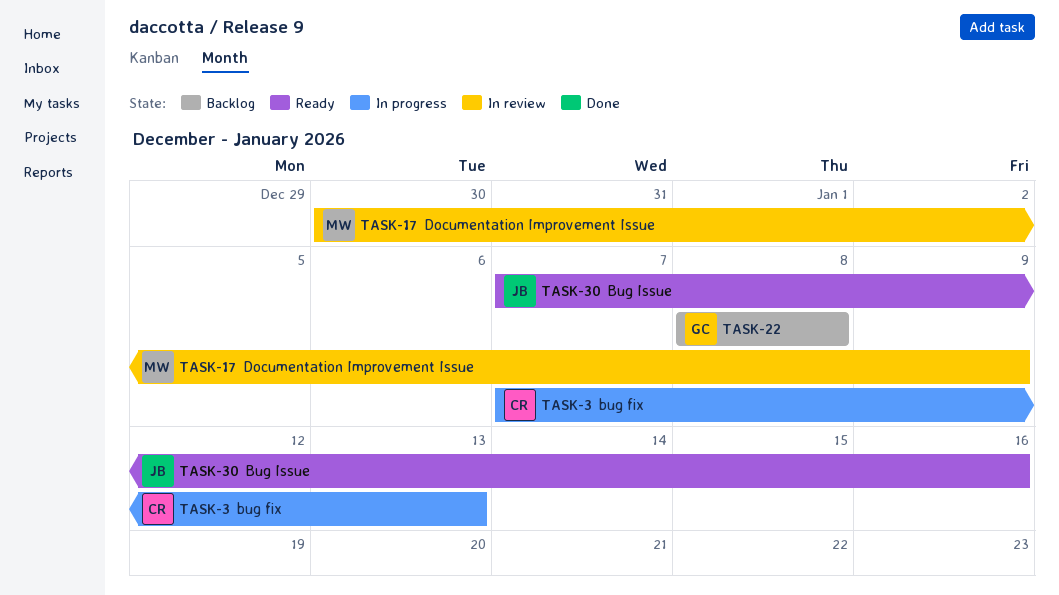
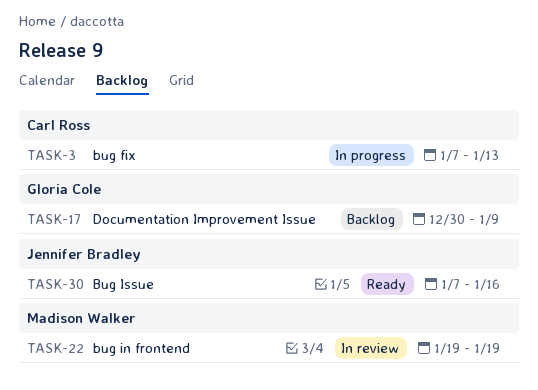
TASK-17, status: In review -> Backlog
TASK-17, owner: Madison Walker -> Gloria Cole
TASK-22, status: Backlog -> In review
TASK-22, owner: Gloria Cole -> Madison Walker
TASK-22, start: Jan 8 -> Jan 19
TASK-22, due: Jan 8 -> Jan 19

